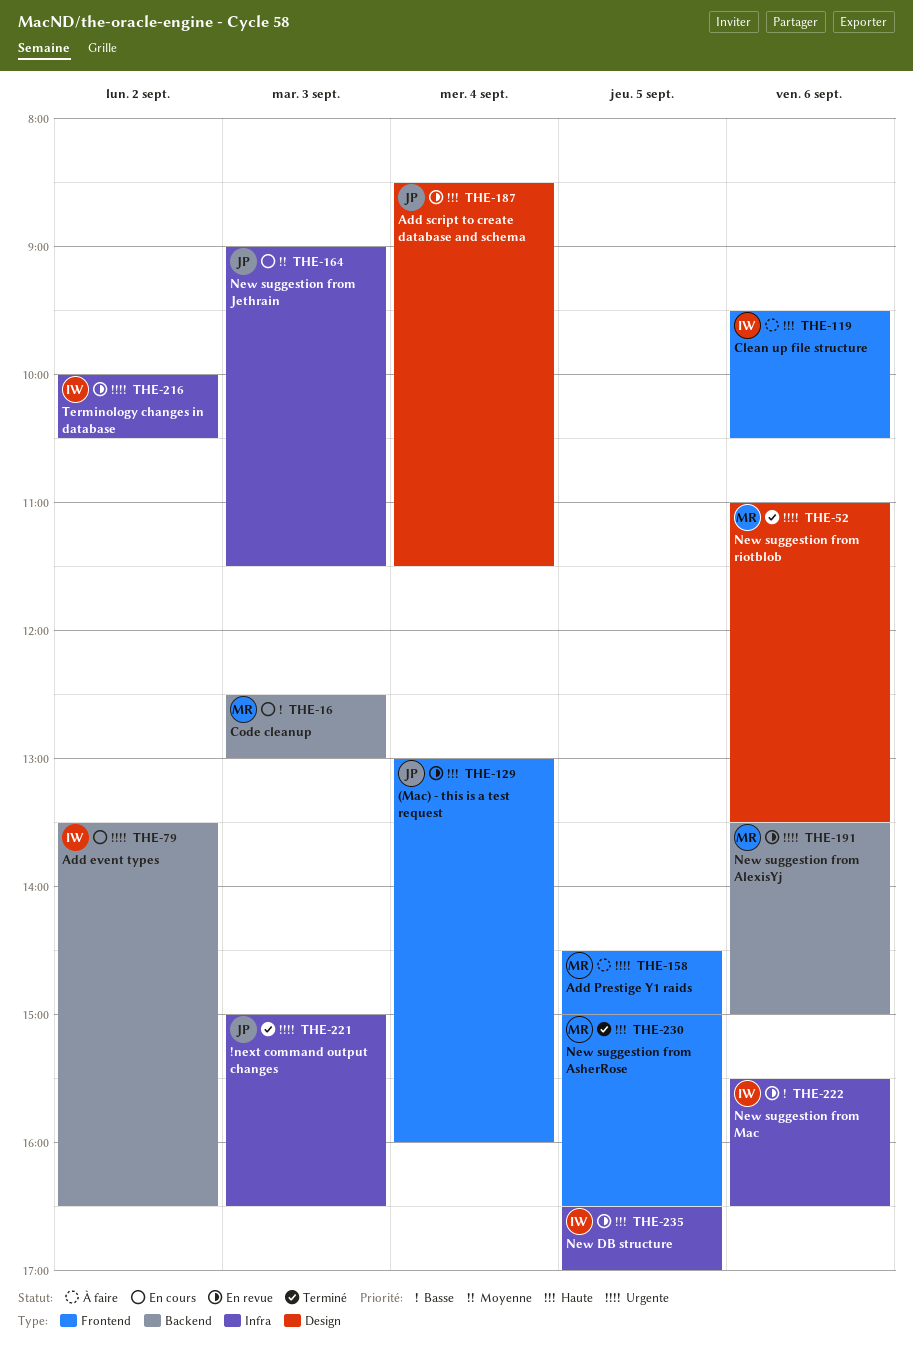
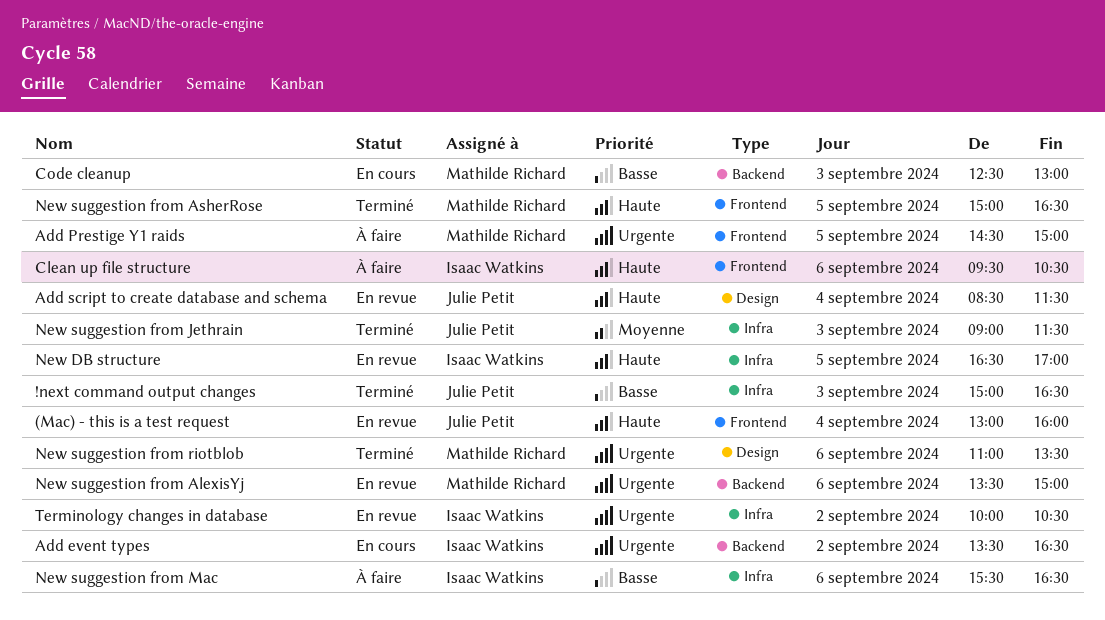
!next command output changes, priority: Urgente -> Basse
New suggestion from Jethrain, status: En cours -> Terminé
New suggestion from Mac, status: En revue -> À faire

